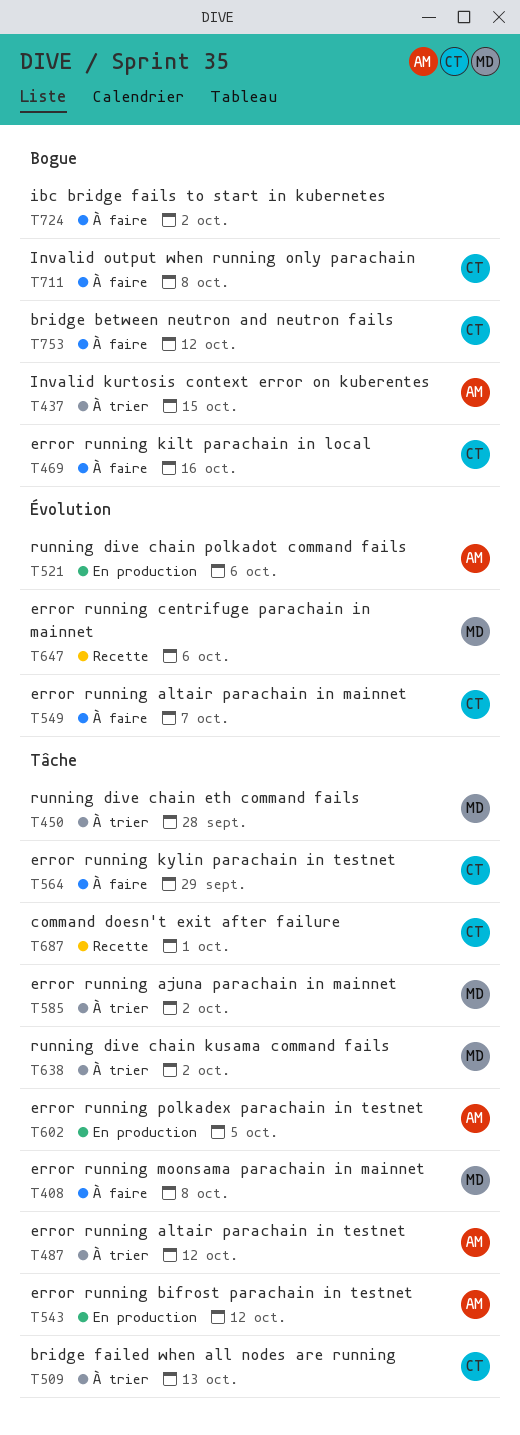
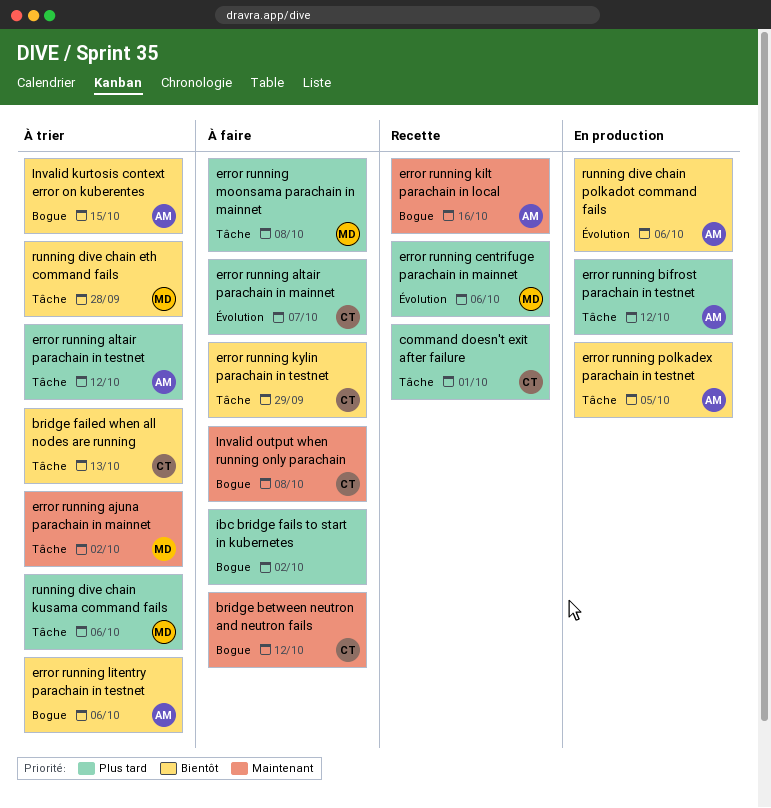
error running kilt parachain in local, status: À faire -> Recette
error running kilt parachain in local, owner: CT -> AM
error running litentry parachain in testnet: none -> present
running dive chain kusama command fails, due: Oct 2 -> Oct 6

